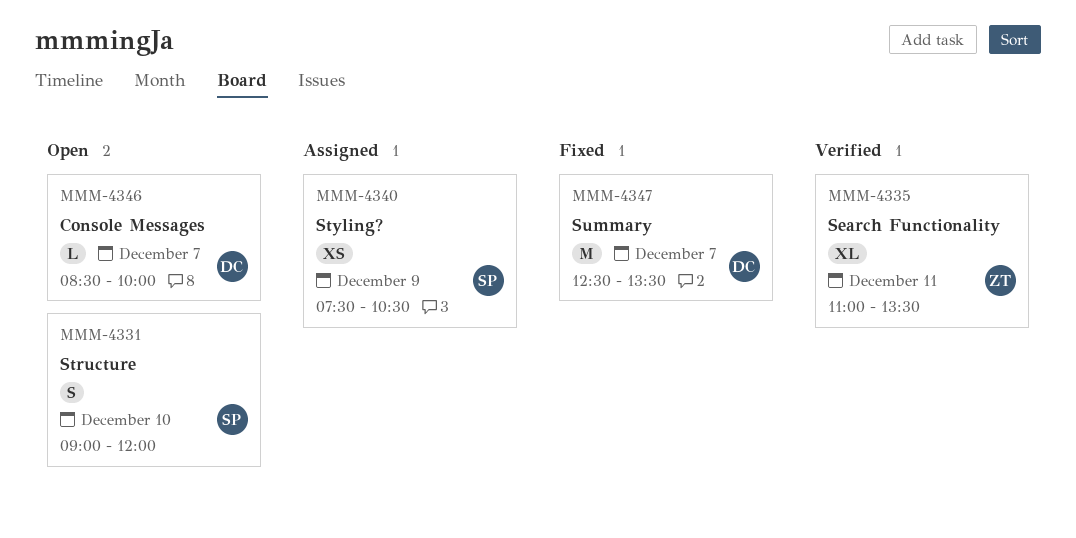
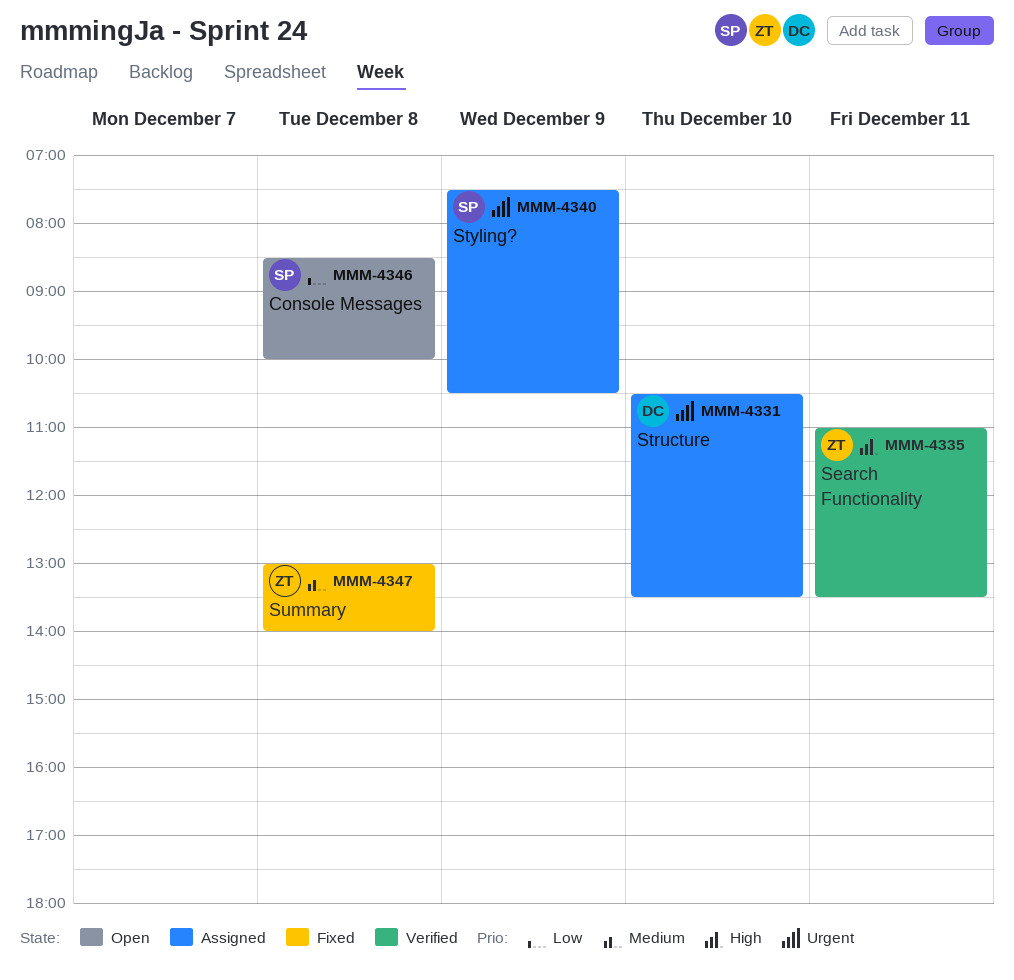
MMM-4331, status: Open -> Assigned
MMM-4331, owner: SP -> DC
MMM-4331, begins: 09:00 -> 10:30
MMM-4331, ends: 12:00 -> 13:30
MMM-4346, owner: DC -> SP
MMM-4346, day: Dec 7 -> Dec 8
MMM-4347, owner: DC -> ZT
MMM-4347, day: Dec 7 -> Dec 8
MMM-4347, begins: 12:30 -> 13:00
MMM-4347, ends: 13:30 -> 14:00

